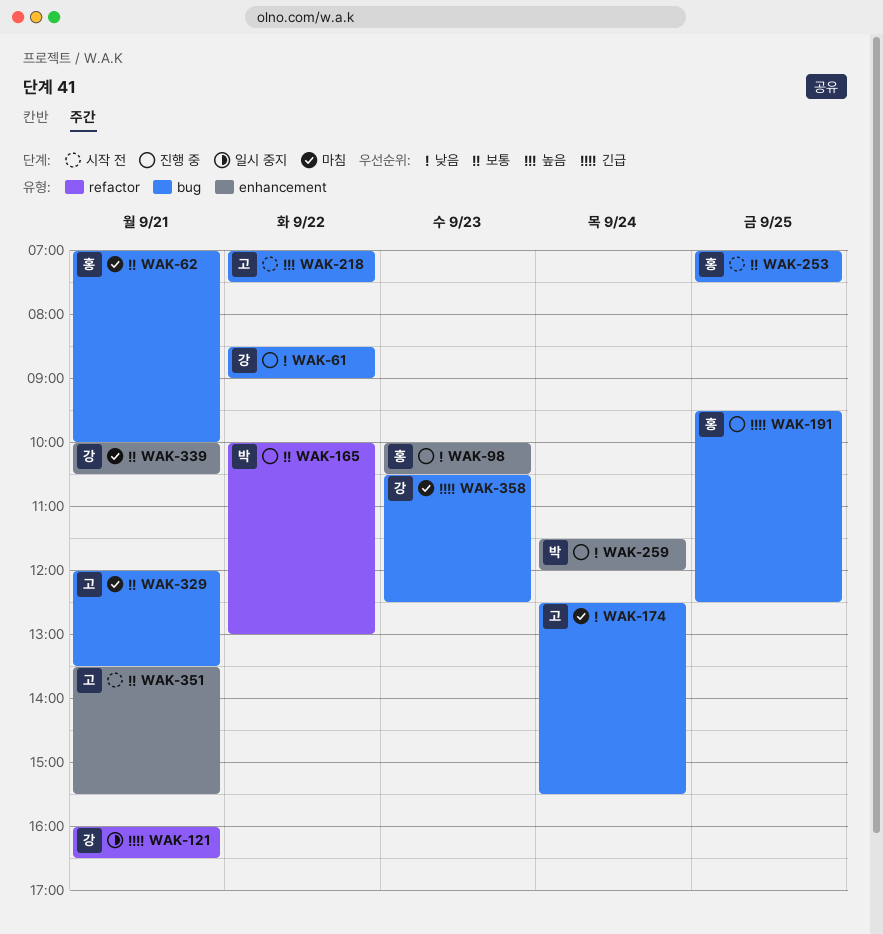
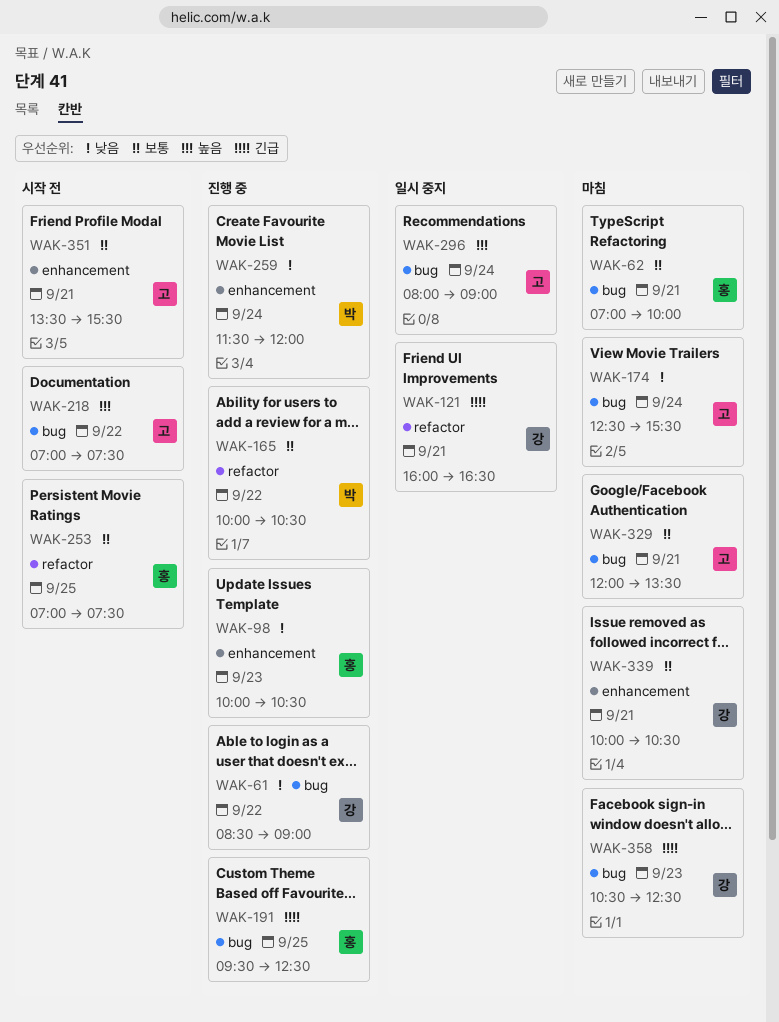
WAK-165, ends: 13:00 -> 10:30
WAK-253, label: bug -> refactor
WAK-296: none -> present

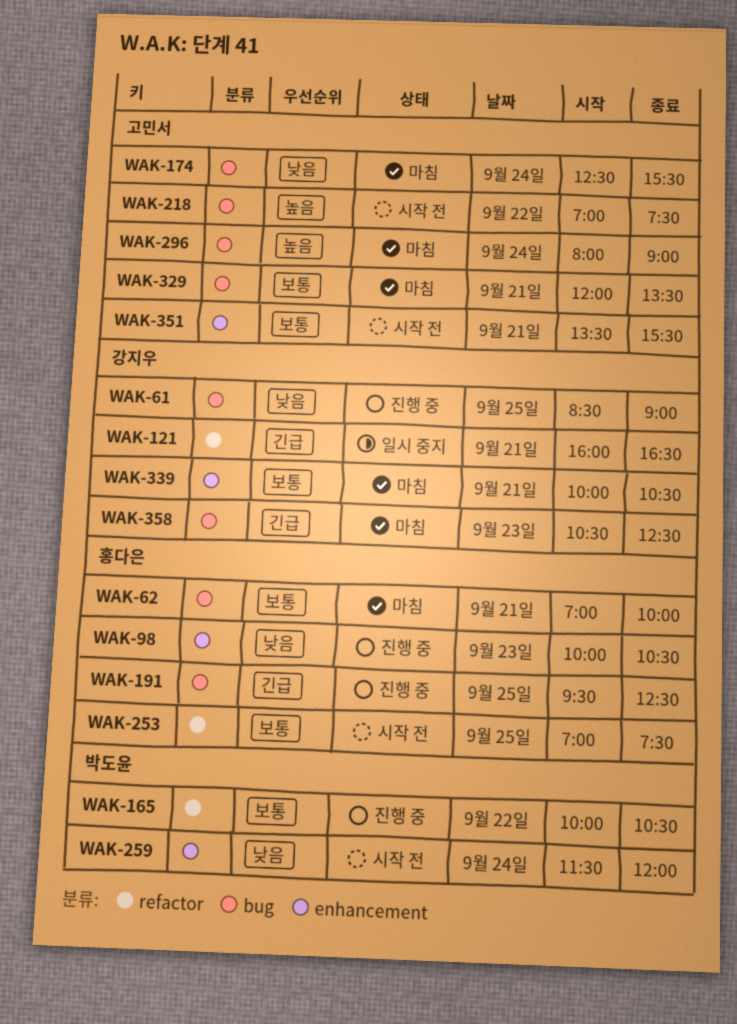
WAK-61, day: Sep 22 -> Sep 25
WAK-259, status: 진행 중 -> 시작 전
WAK-296, status: 일시 중지 -> 마침

